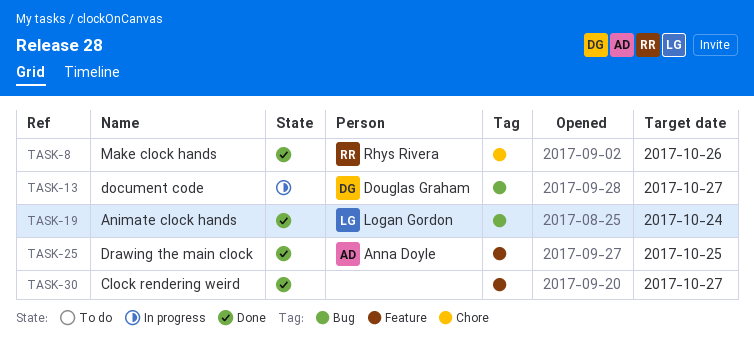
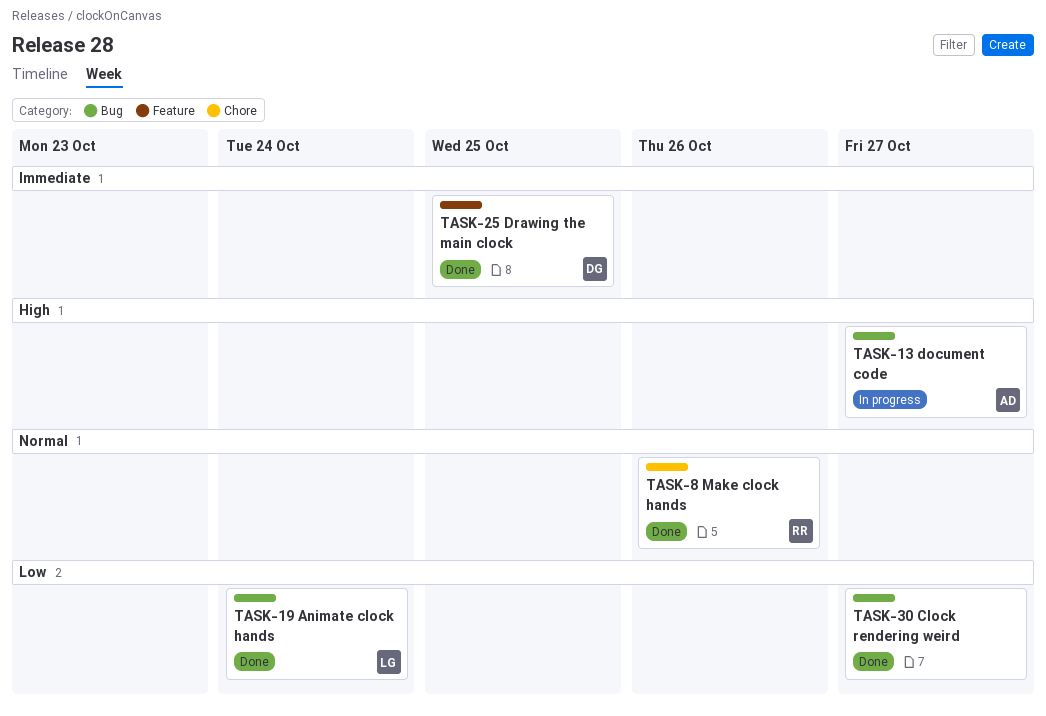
TASK-13, owner: Douglas Graham -> Anna Doyle
TASK-25, owner: Anna Doyle -> Douglas Graham
TASK-30, label: Feature -> Bug

